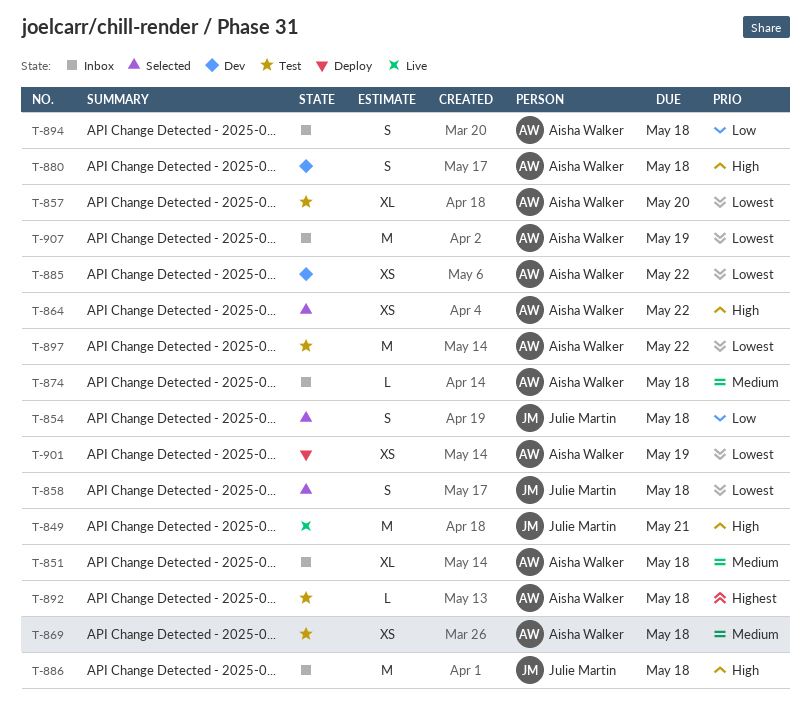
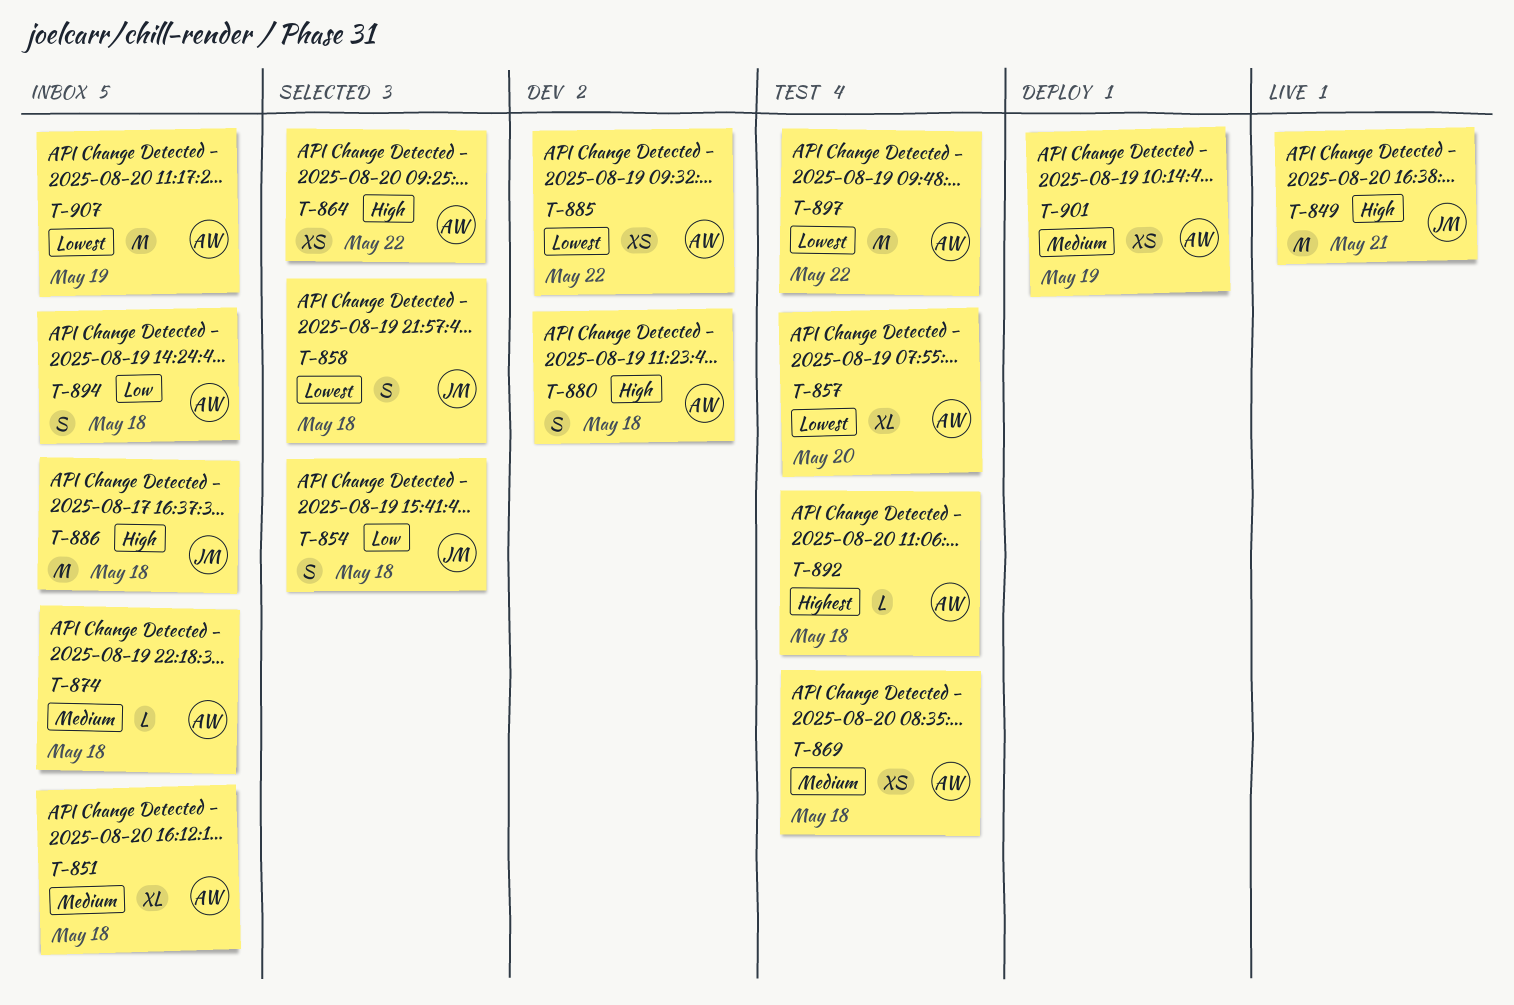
T-901, priority: Lowest -> Medium

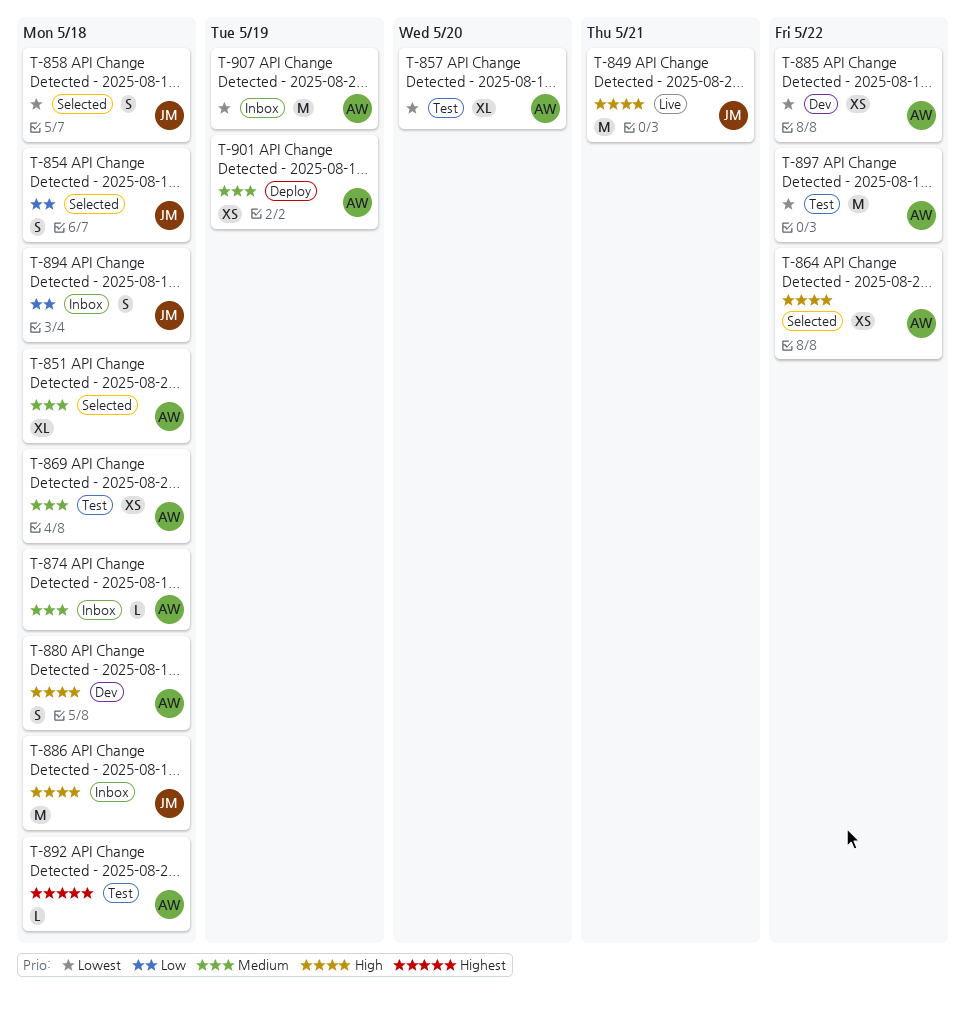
T-851, status: Inbox -> Selected
T-894, owner: AW -> JM

